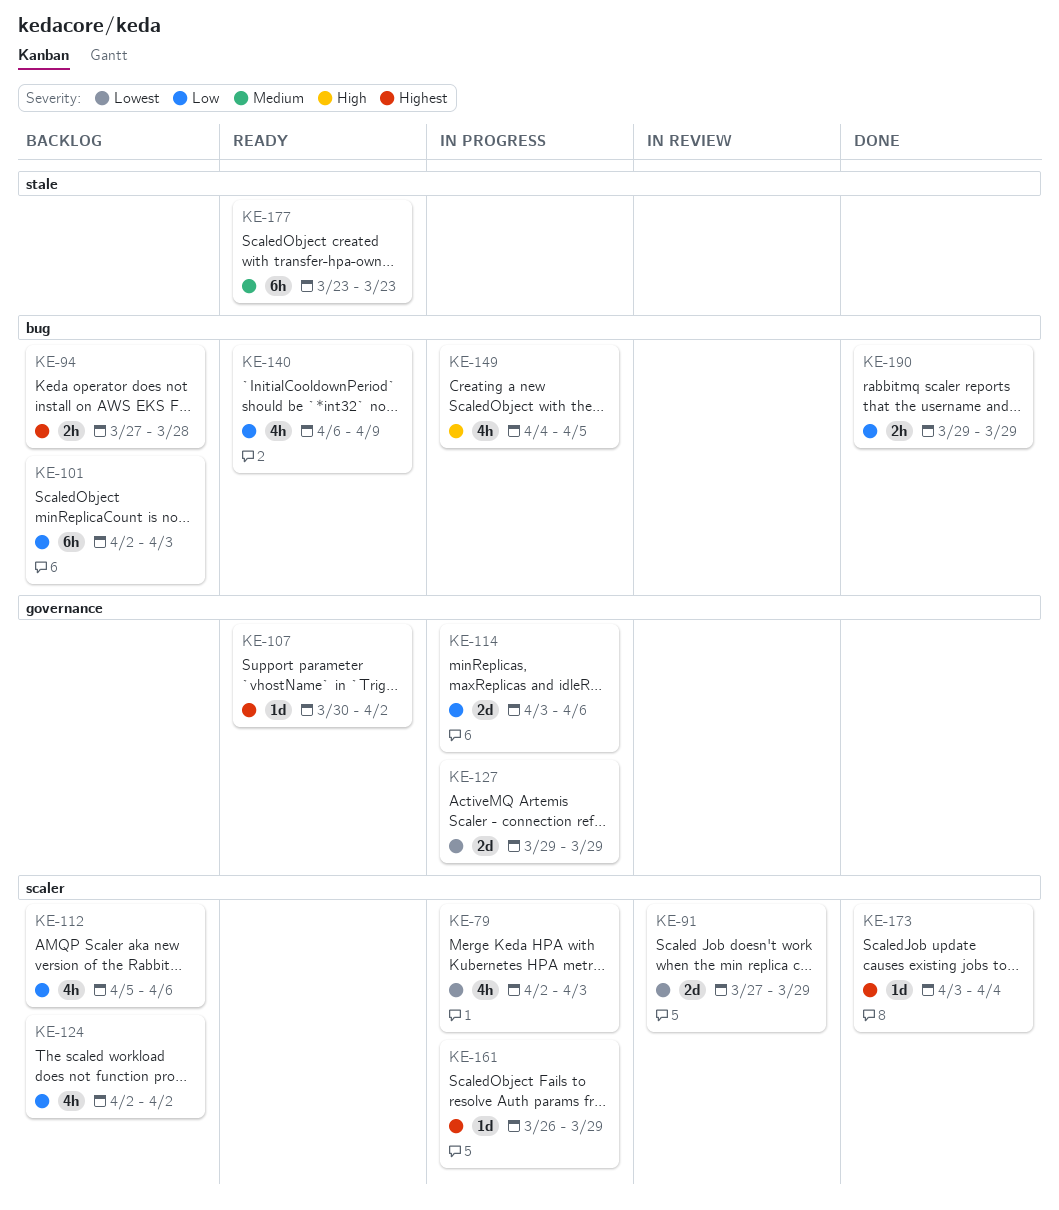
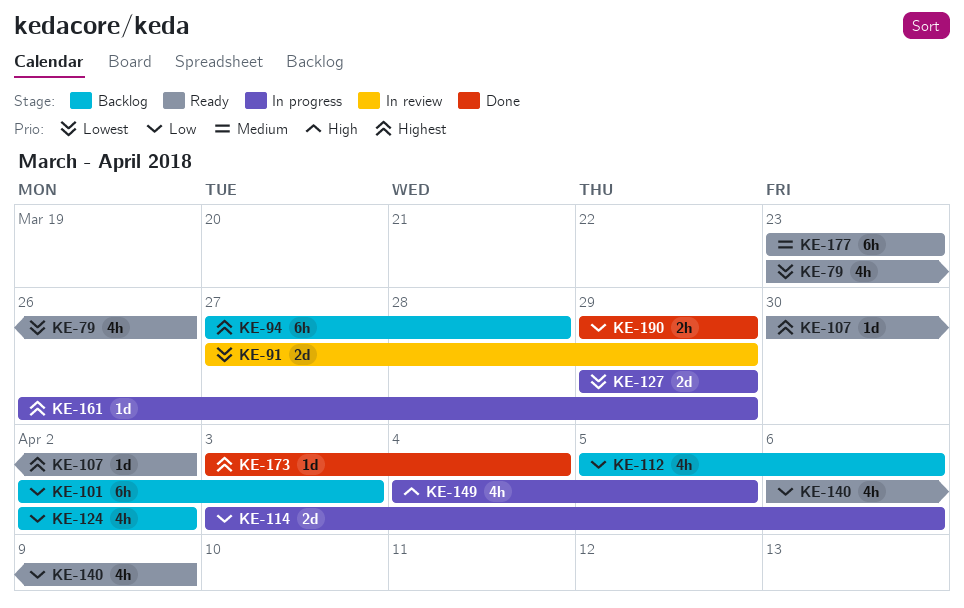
KE-79, status: In progress -> Ready
KE-79, start: Apr 2 -> Mar 23
KE-79, due: Apr 3 -> Mar 26
KE-94, estimate: 2h -> 6h

